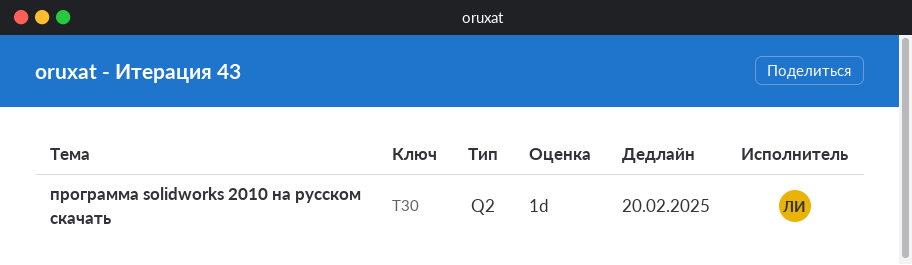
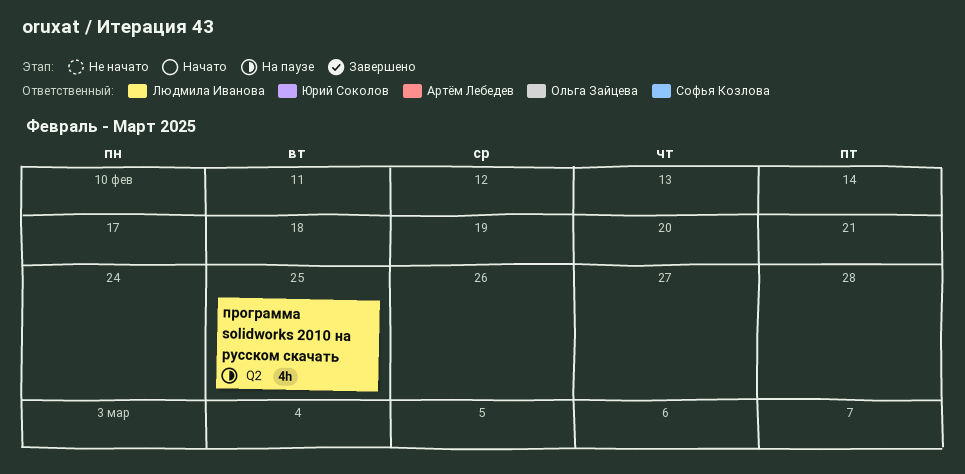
программа solidworks 2010 на русском скачать, estimate: 1d -> 4h
программа solidworks 2010 на русском скачать, due: Feb 20 -> Feb 25

